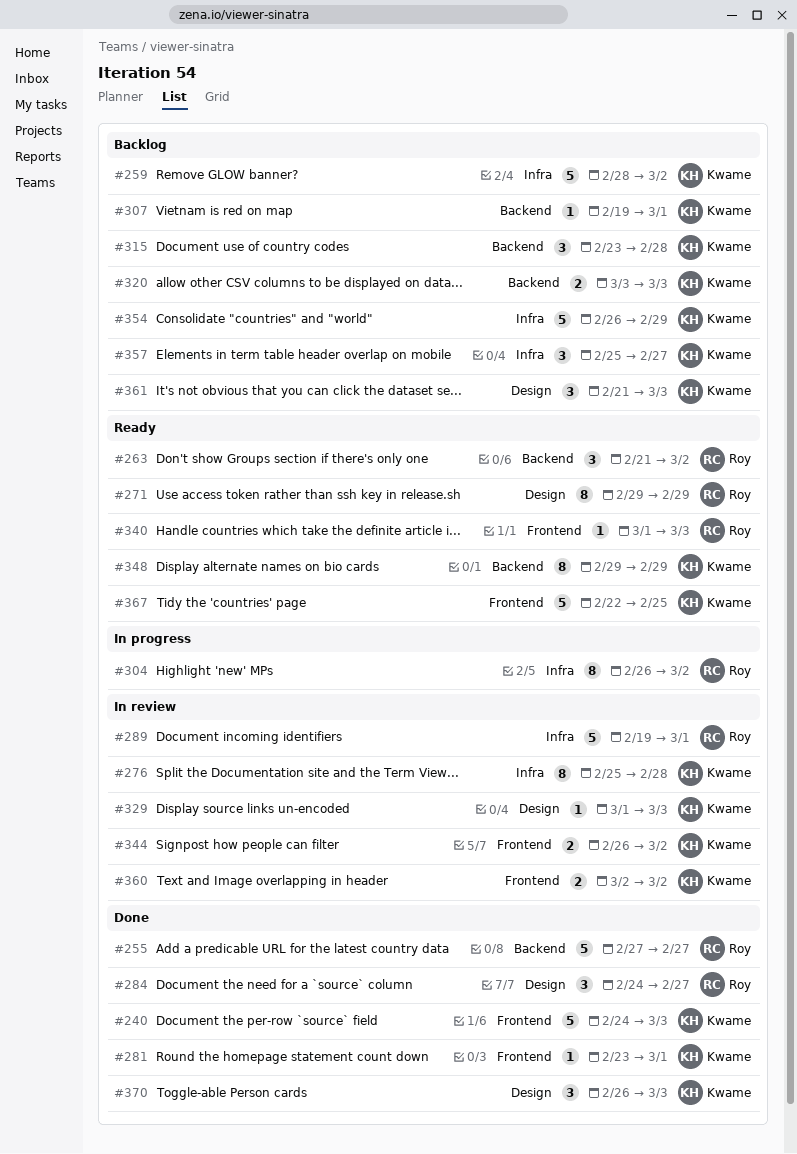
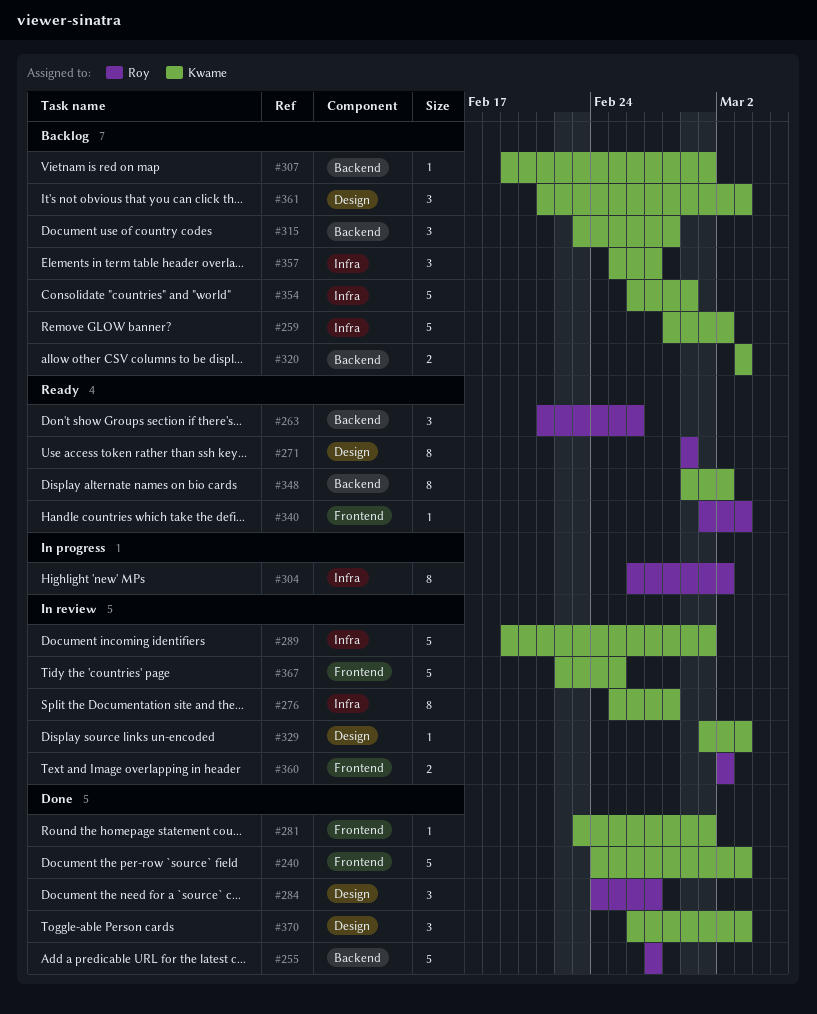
#263, due: Mar 2 -> Feb 26
#289, owner: Roy -> Kwame
#344: present -> none
#348, due: Feb 29 -> Mar 2
#360, owner: Kwame -> Roy
#367, status: Ready -> In review

